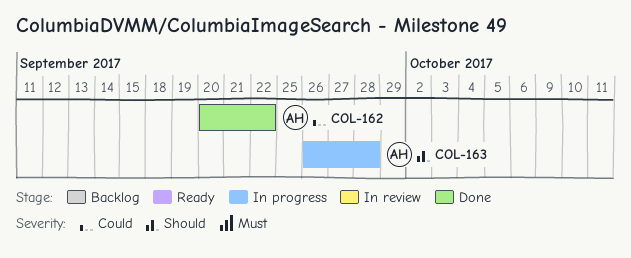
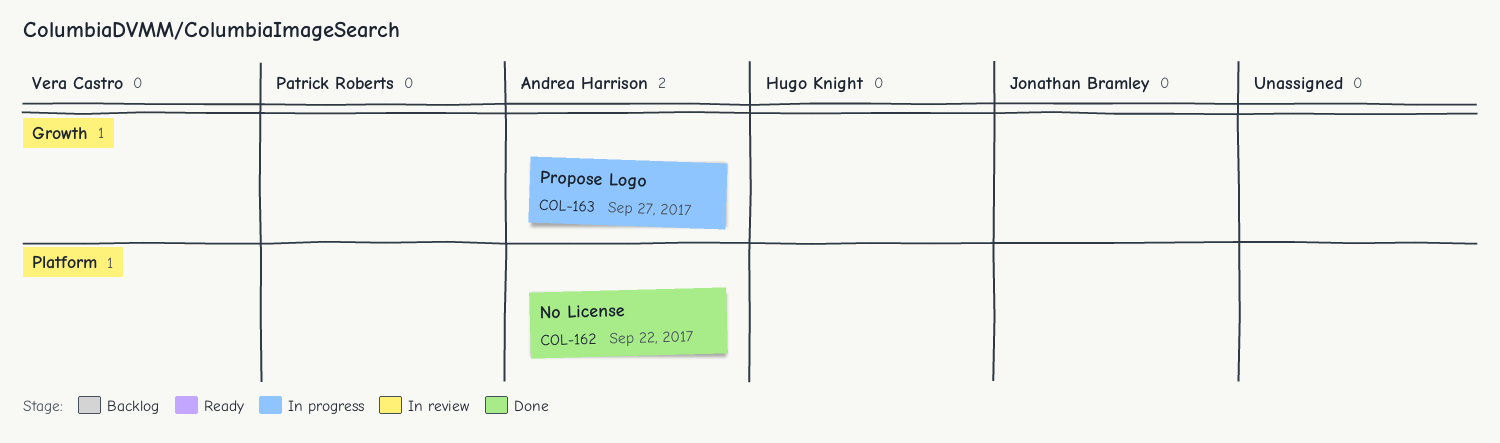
COL-163, due: Sep 28 -> Sep 27

